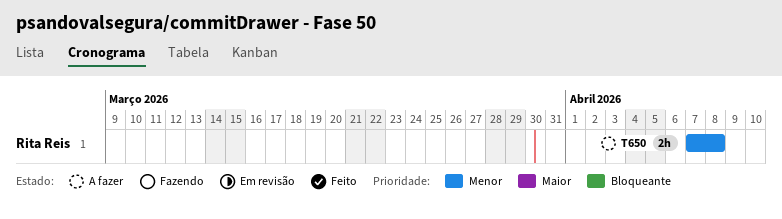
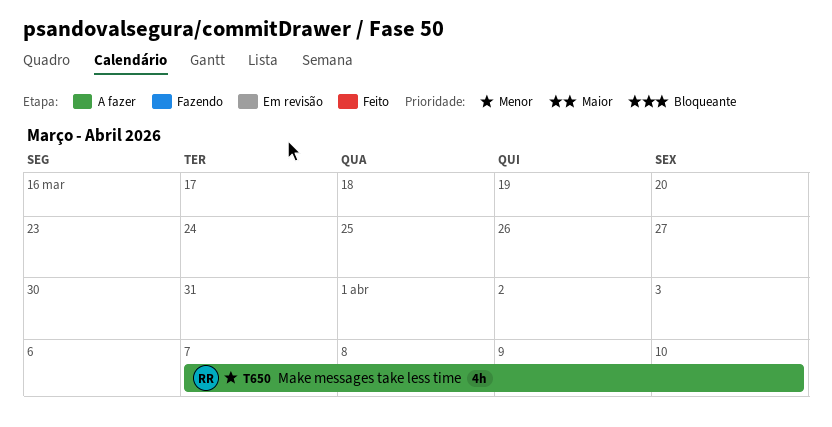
T650, estimate: 2h -> 4h
T650, due: Apr 8 -> Apr 10

